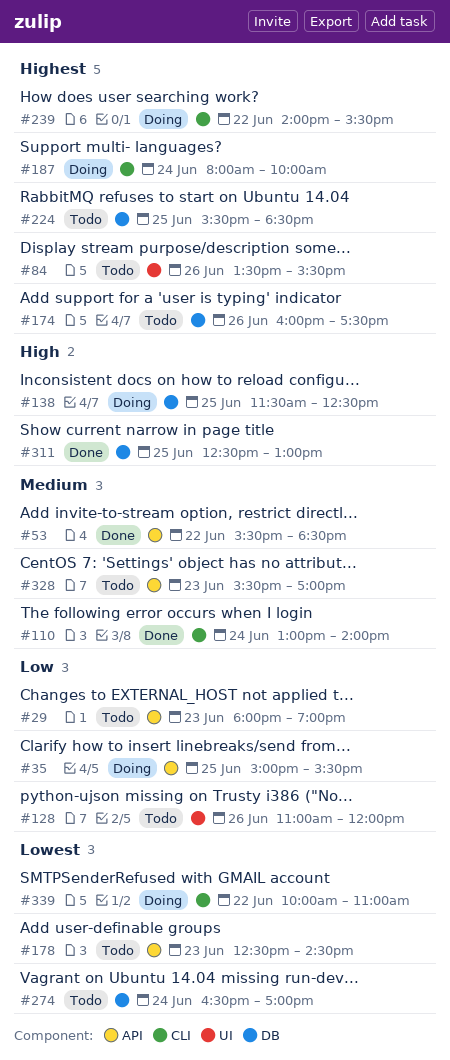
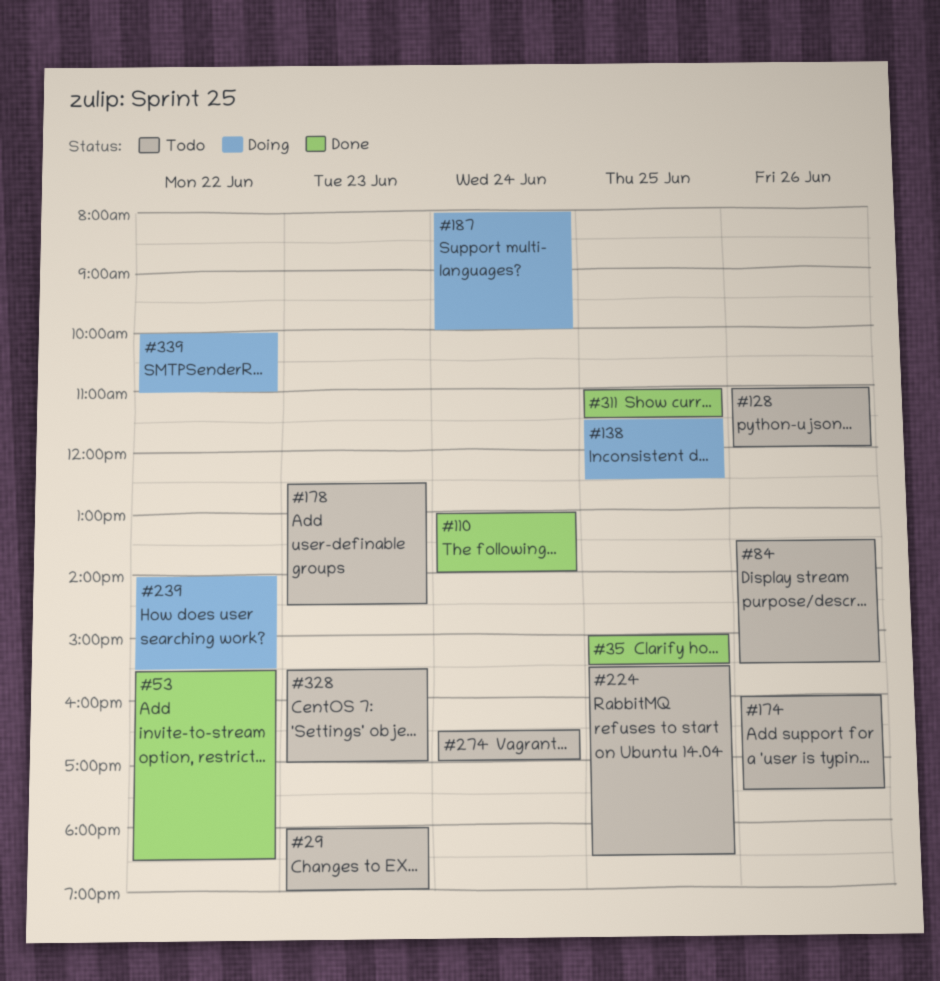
#35, status: Doing -> Done
#311, begins: 12:30 -> 11:00
#311, ends: 13:00 -> 11:30

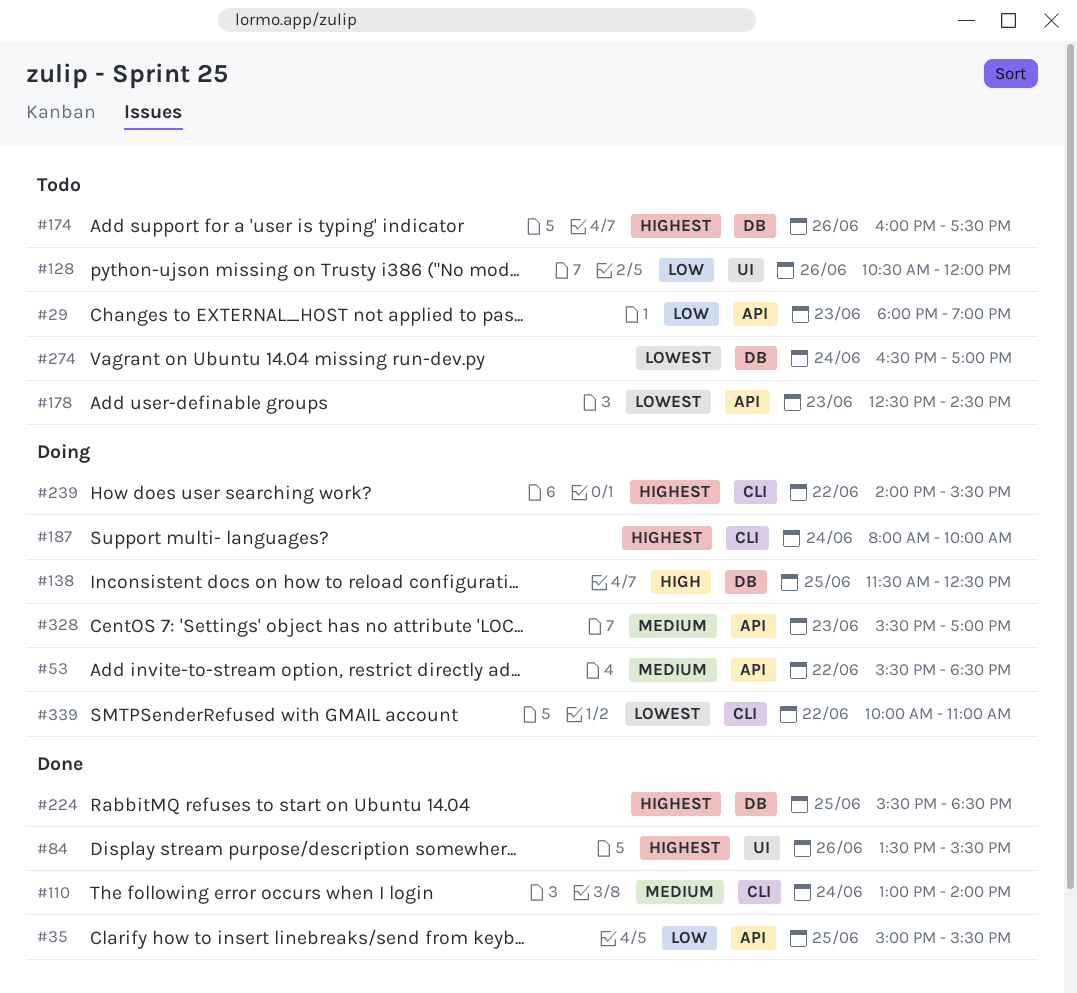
#53, status: Done -> Doing
#84, status: Todo -> Done
#128, begins: 11:00 -> 10:30
#224, status: Todo -> Done
#311: present -> none
#328, status: Todo -> Doing

